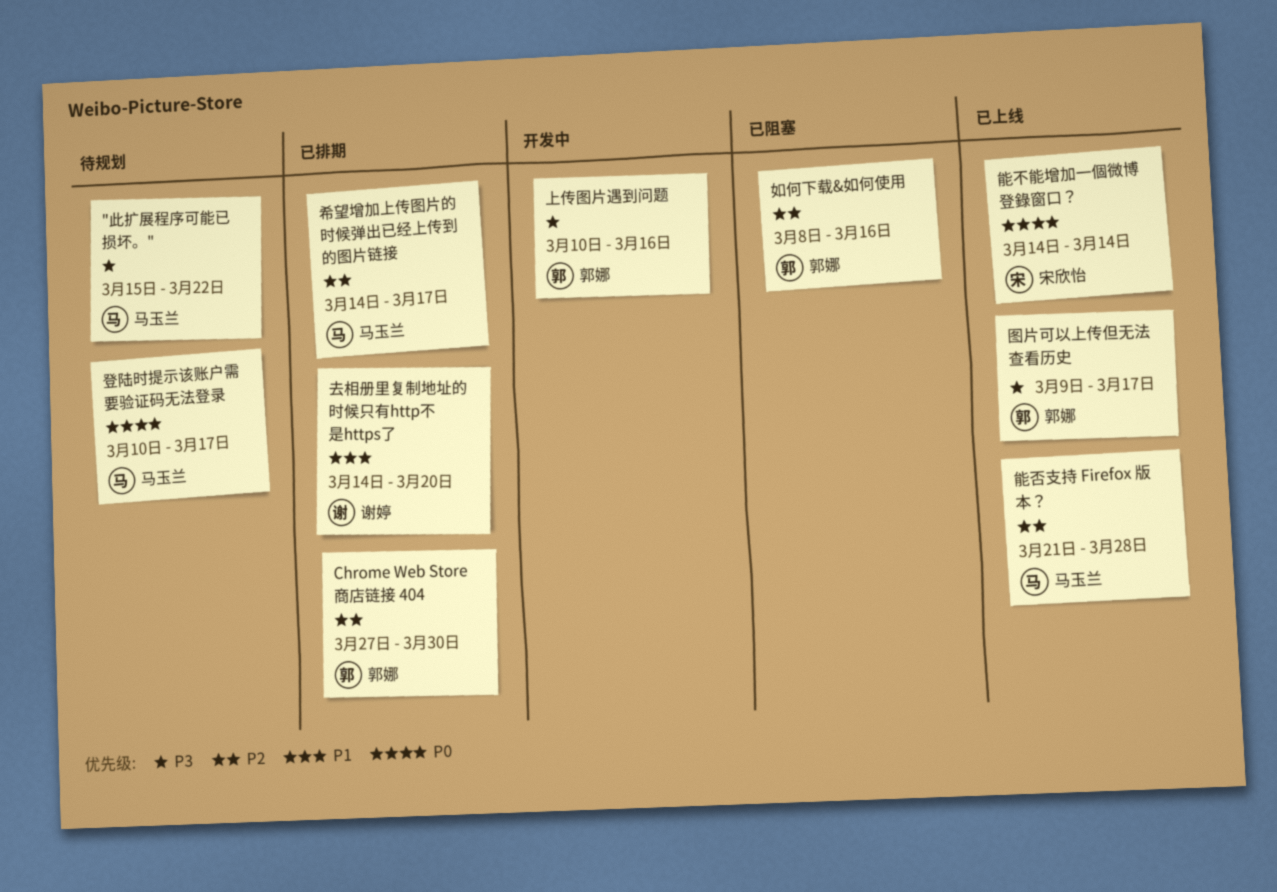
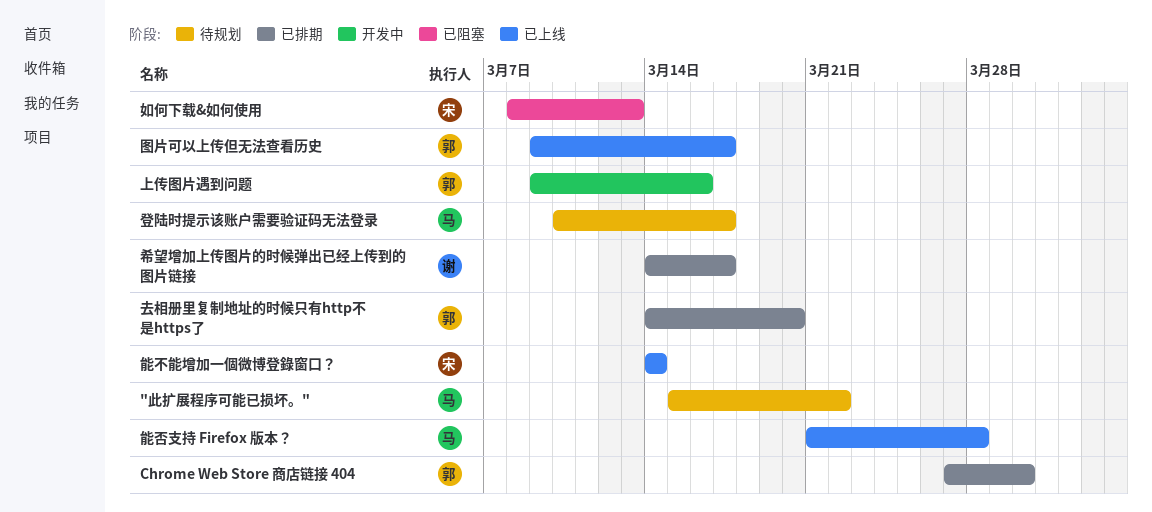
上传图片遇到问题, start: Mar 10 -> Mar 9
去相册里复制地址的时候只有http不是https了, owner: 谢婷 -> 郭娜
如何下载&如何使用, owner: 郭娜 -> 宋欣怡
如何下载&如何使用, due: Mar 16 -> Mar 13
希望增加上传图片的时候弹出已经上传到的图片链接, owner: 马玉兰 -> 谢婷

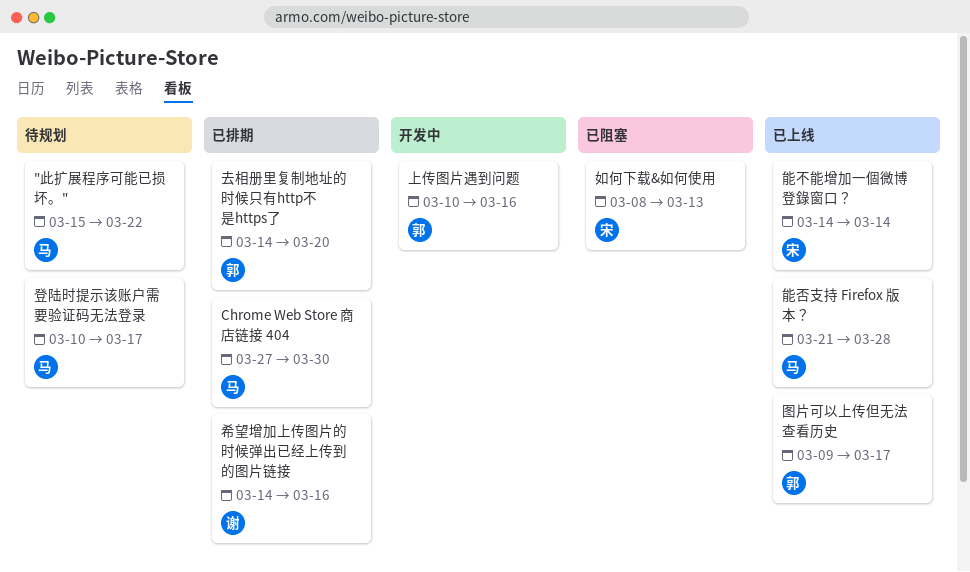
Chrome Web Store 商店链接 404, owner: 郭 -> 马
上传图片遇到问题, start: Mar 9 -> Mar 10
希望增加上传图片的时候弹出已经上传到的图片链接, due: Mar 17 -> Mar 16

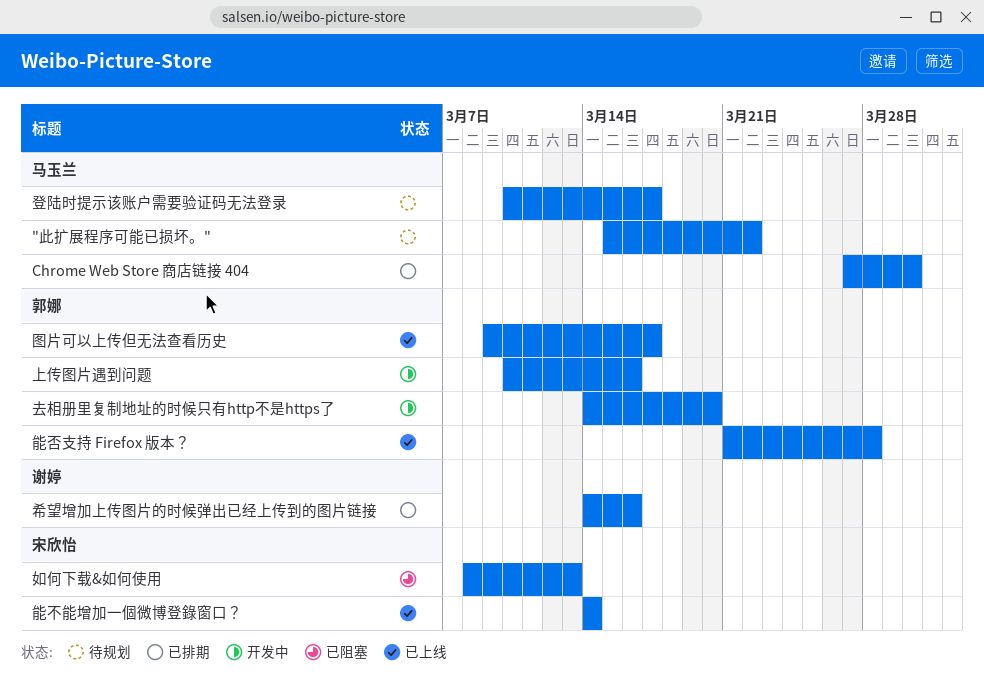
去相册里复制地址的时候只有http不是https了, status: 已排期 -> 开发中
能否支持 Firefox 版本？, owner: 马玉兰 -> 郭娜

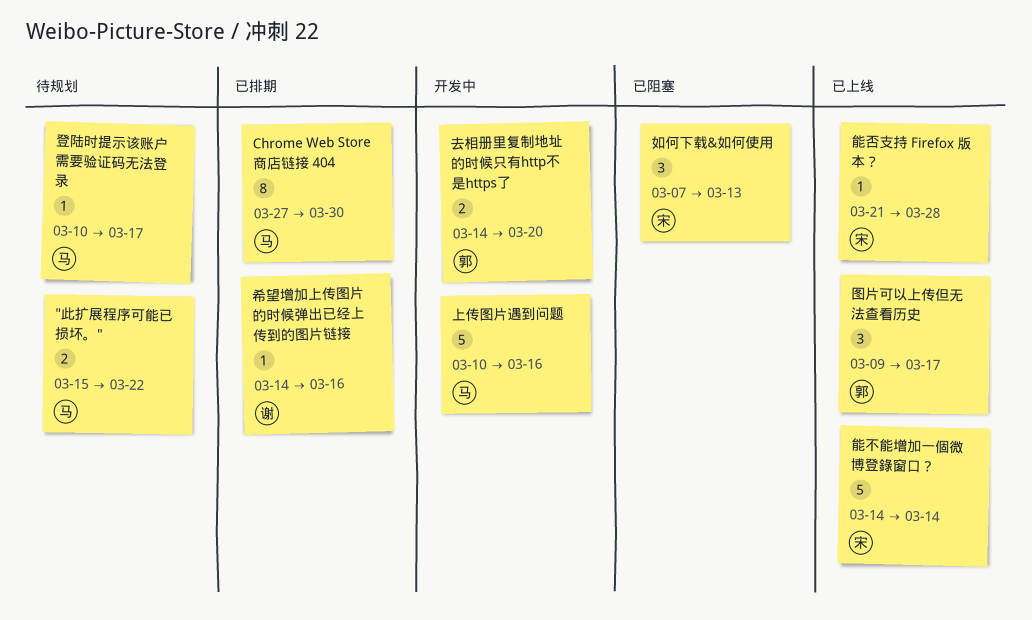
上传图片遇到问题, owner: 郭娜 -> 马玉兰
如何下载&如何使用, start: Mar 8 -> Mar 7
能否支持 Firefox 版本？, owner: 郭娜 -> 宋欣怡

